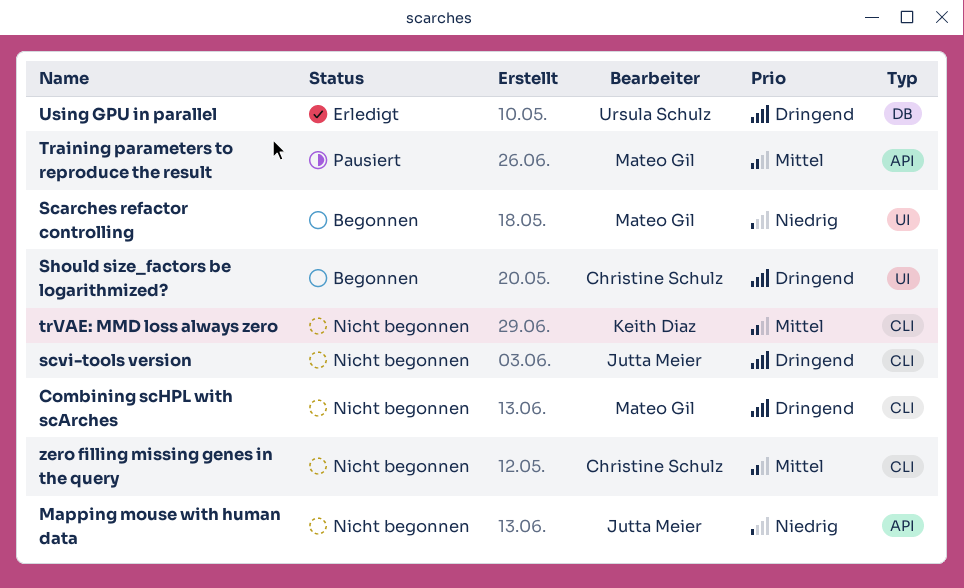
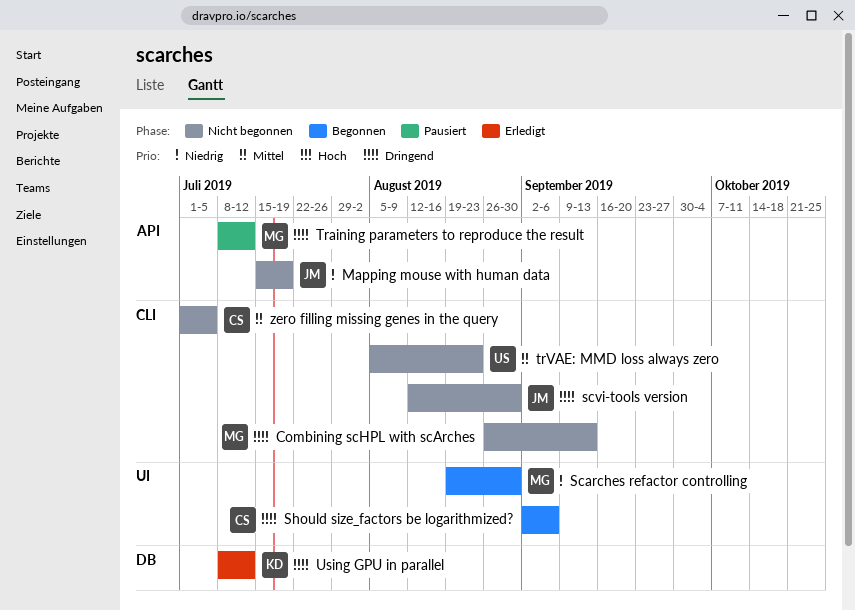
Training parameters to reproduce the result, priority: Mittel -> Dringend
trVAE: MMD loss always zero, owner: Keith Diaz -> Ursula Schulz
Using GPU in parallel, owner: Ursula Schulz -> Keith Diaz

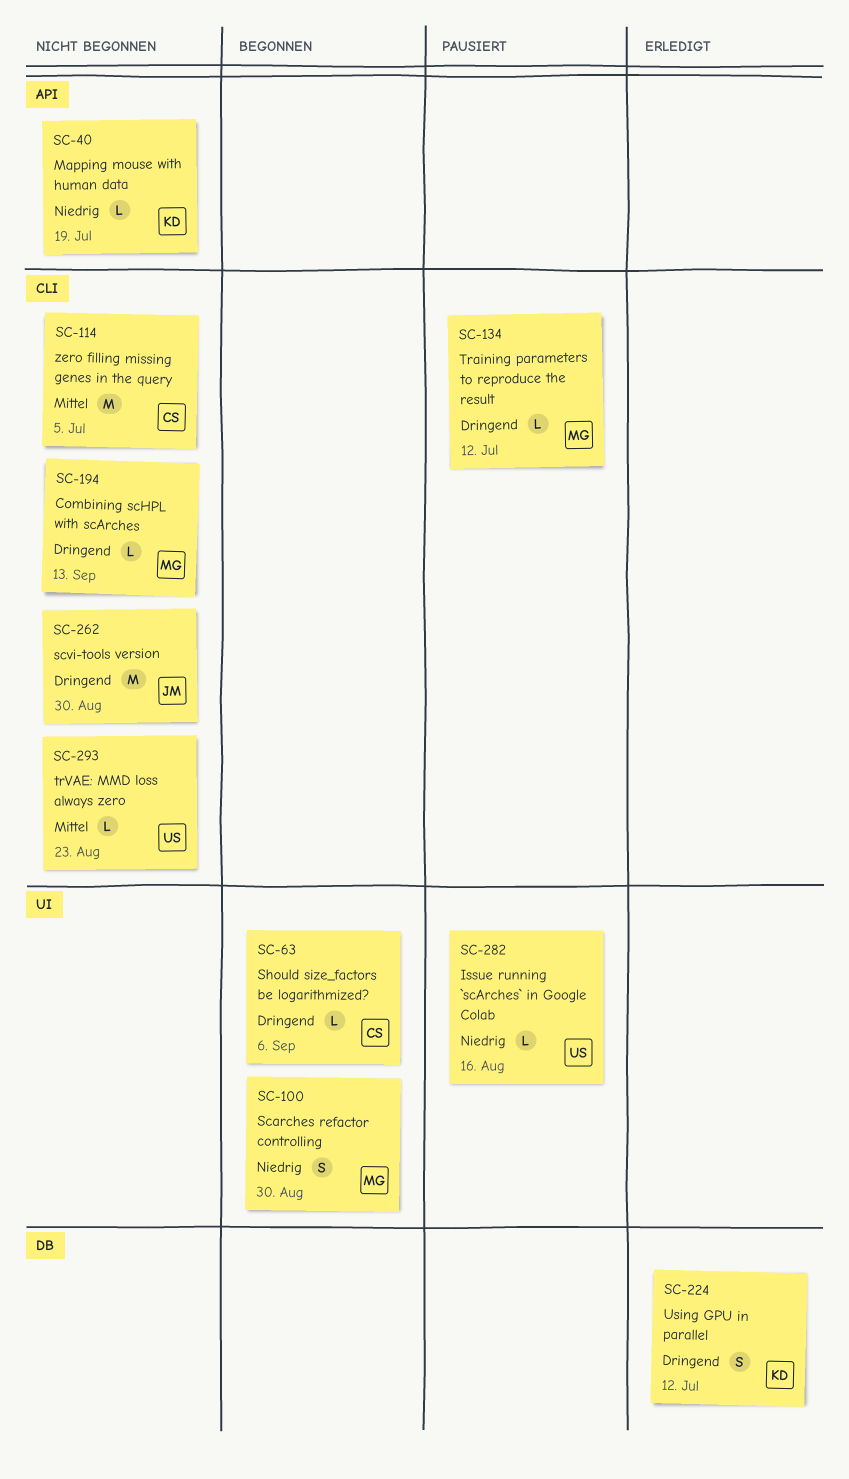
Issue running `scArches` in Google Colab: none -> present
Mapping mouse with human data, owner: JM -> KD
Training parameters to reproduce the result, label: API -> CLI

